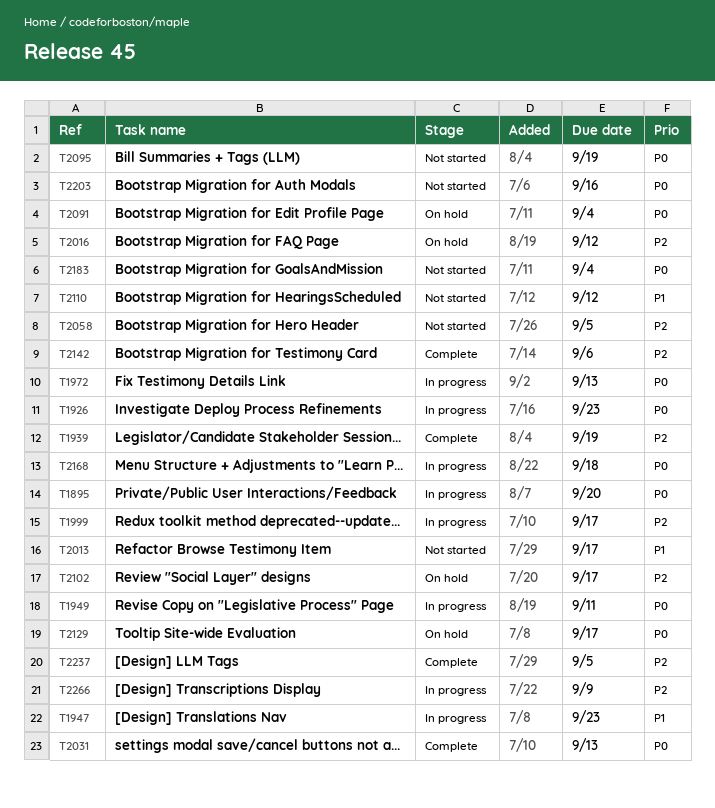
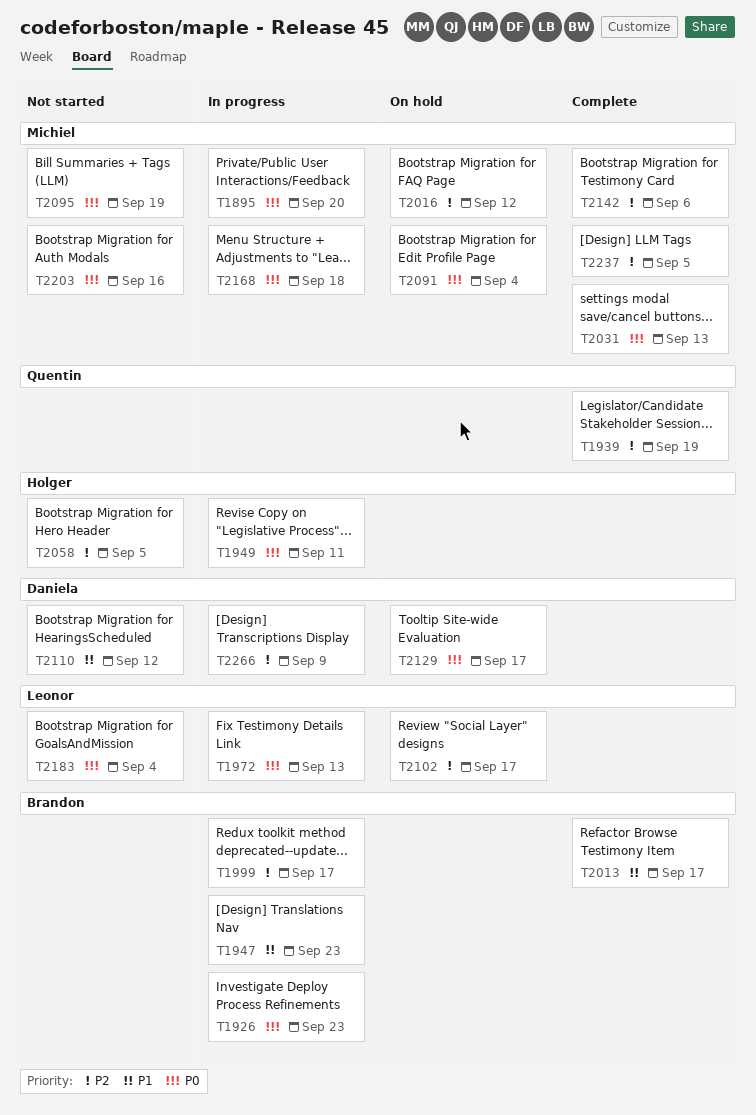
T2013, status: Not started -> Complete

